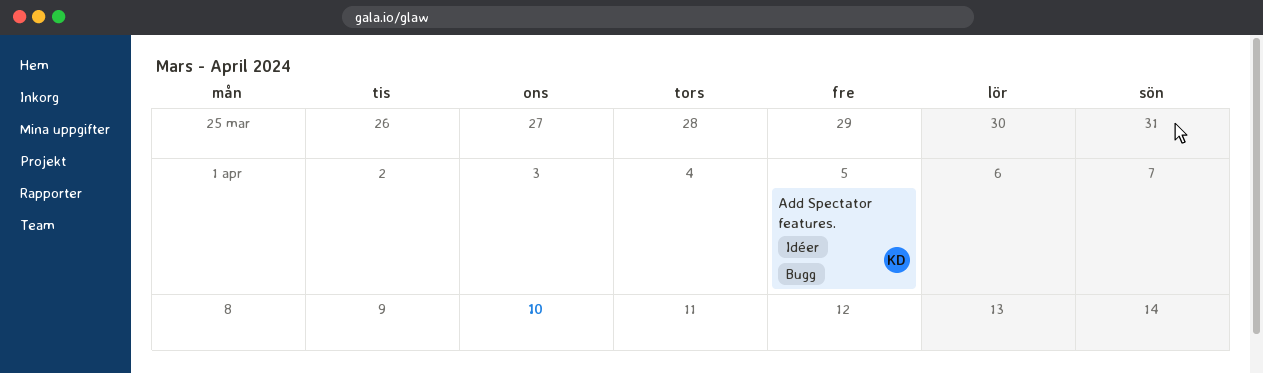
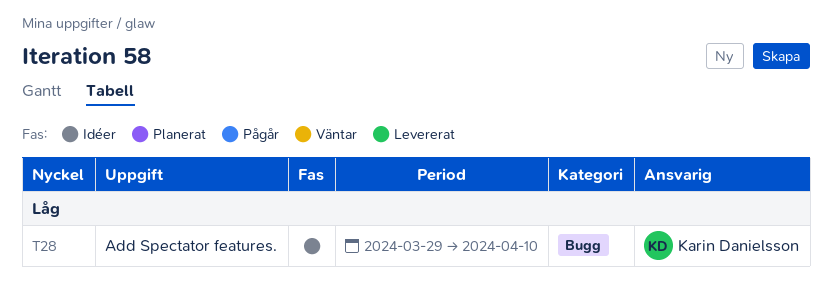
Add Spectator features., due: Apr 5 -> Apr 10

